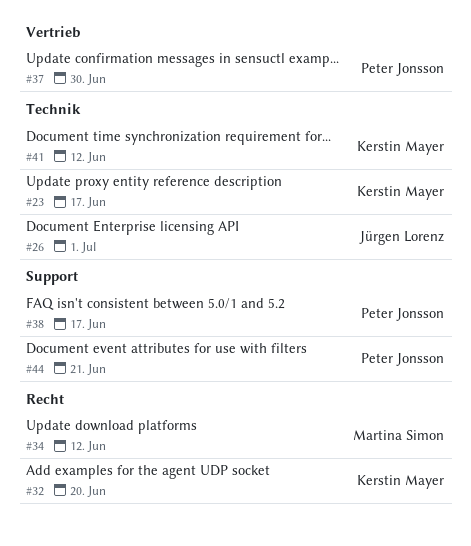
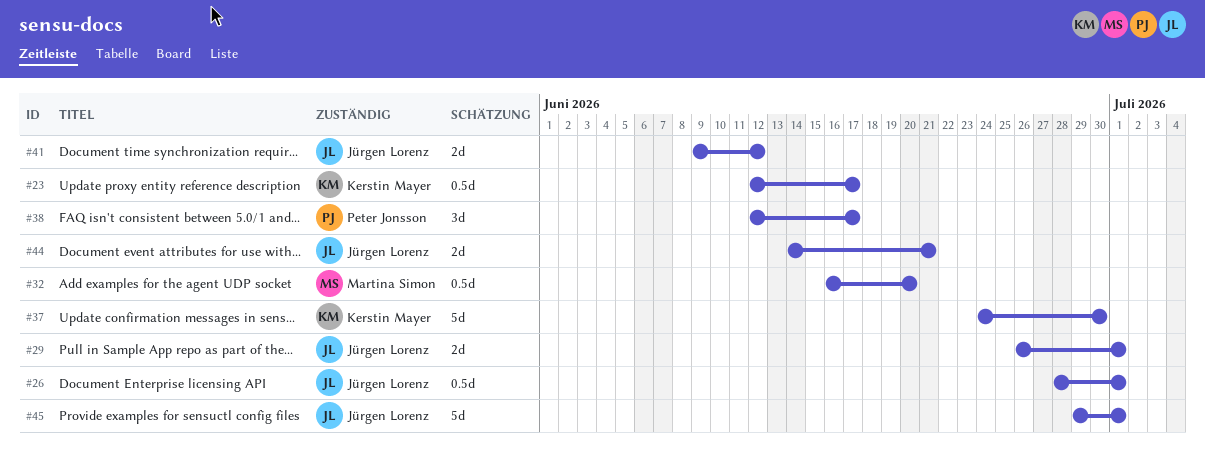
#29: none -> present
#32, owner: Kerstin Mayer -> Martina Simon
#34: present -> none
#37, owner: Peter Jonsson -> Kerstin Mayer
#41, owner: Kerstin Mayer -> Jürgen Lorenz
#44, owner: Peter Jonsson -> Jürgen Lorenz
#45: none -> present

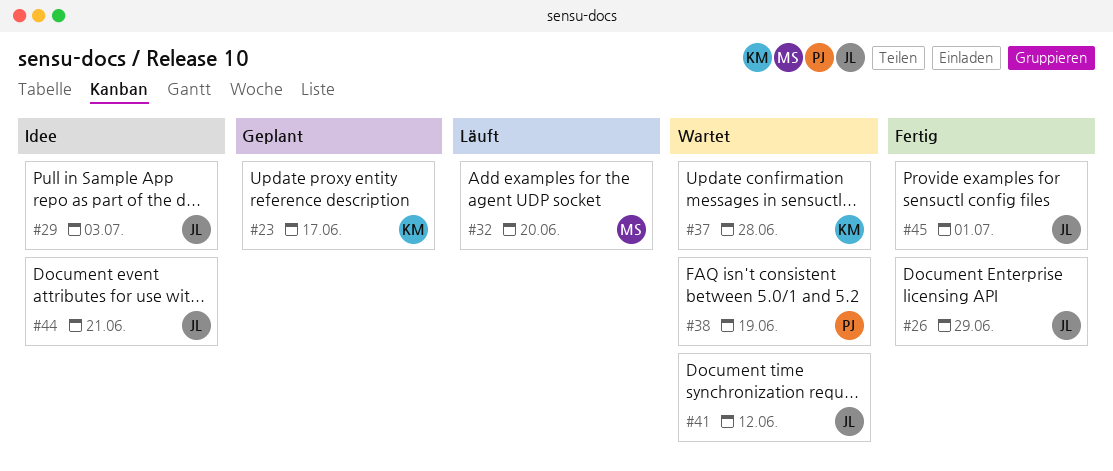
#26, due: Jul 1 -> Jun 29
#29, due: Jul 1 -> Jul 3
#37, due: Jun 30 -> Jun 28
#38, due: Jun 17 -> Jun 19

